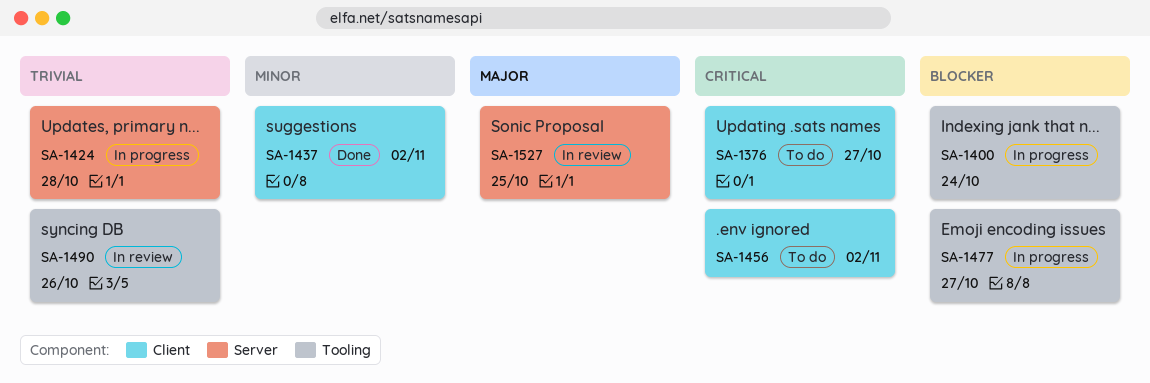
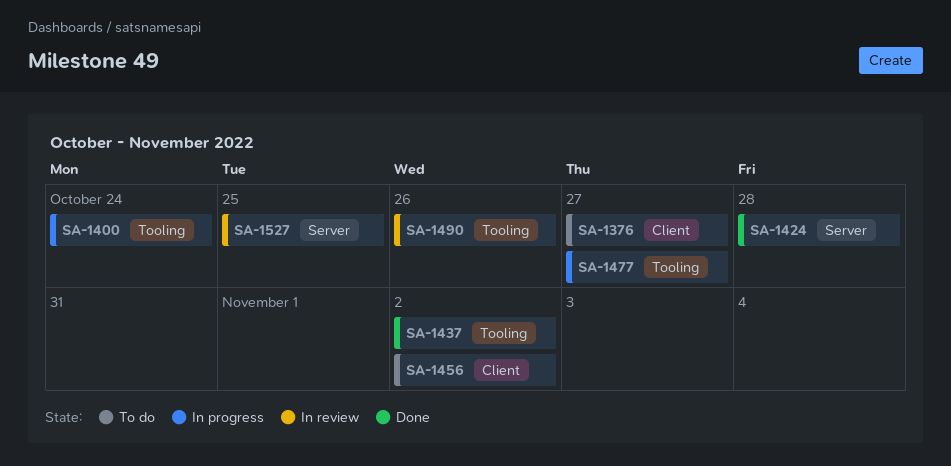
SA-1424, status: In progress -> Done
SA-1437, label: Client -> Tooling

